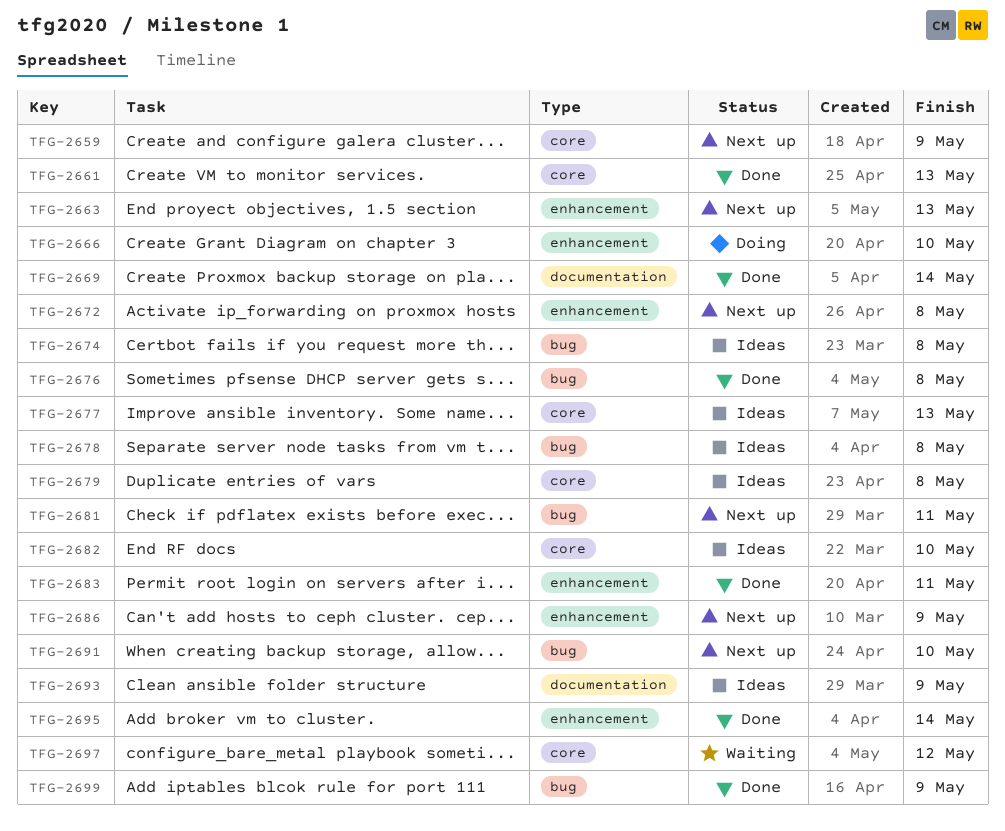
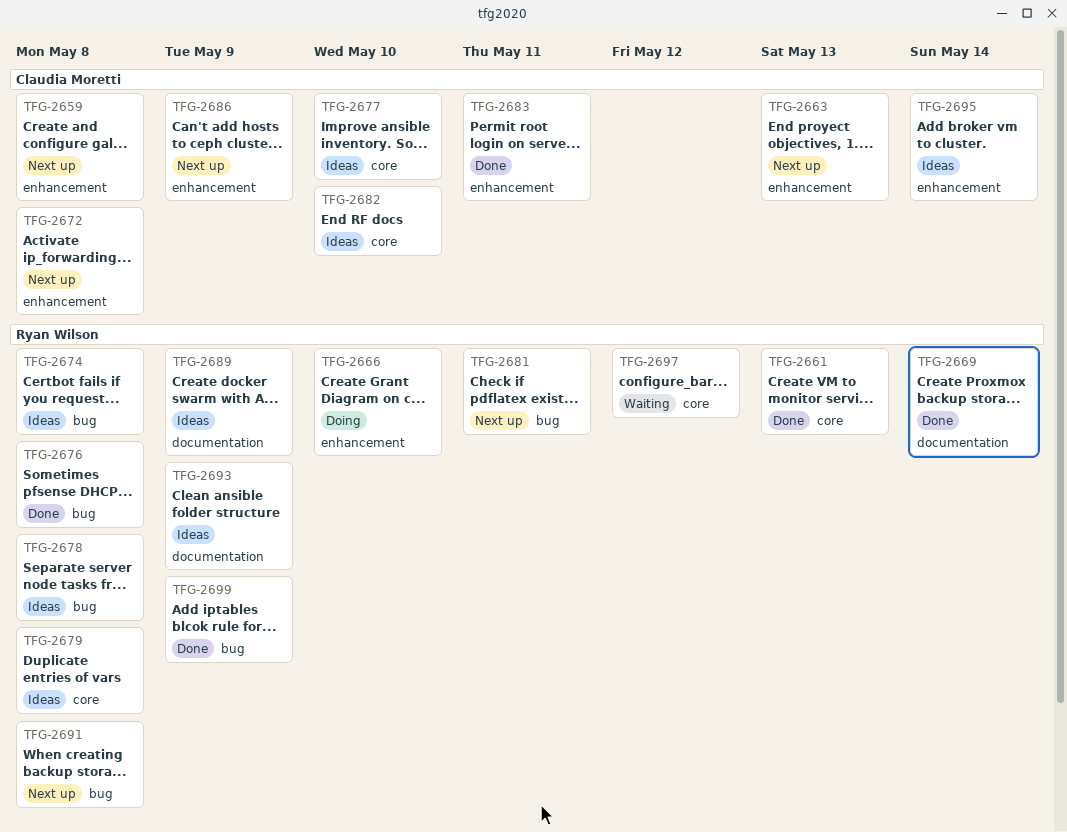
TFG-2659, label: core -> enhancement
TFG-2659, due: May 9 -> May 8
TFG-2677, due: May 13 -> May 10
TFG-2689: none -> present
TFG-2691, due: May 10 -> May 8
TFG-2695, status: Done -> Ideas

